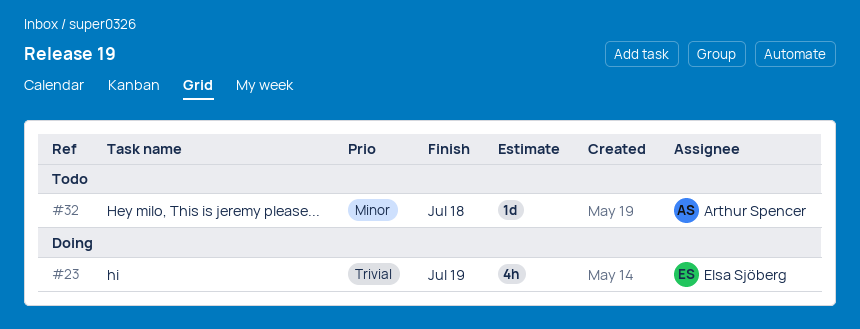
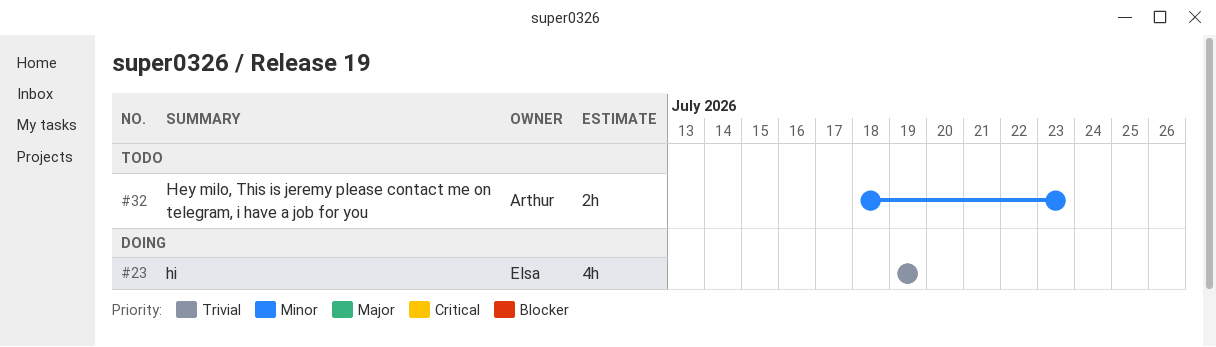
#32, estimate: 1d -> 2h
#32, due: Jul 18 -> Jul 23

